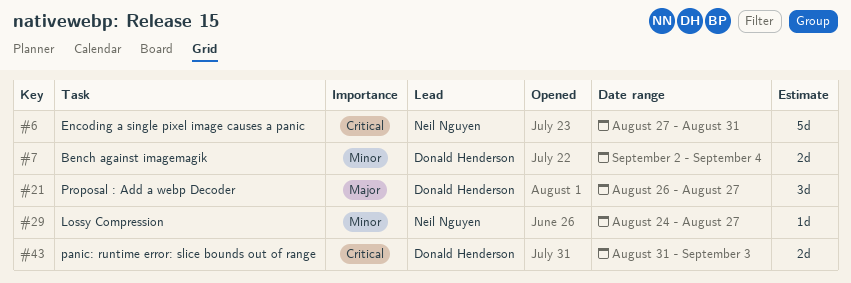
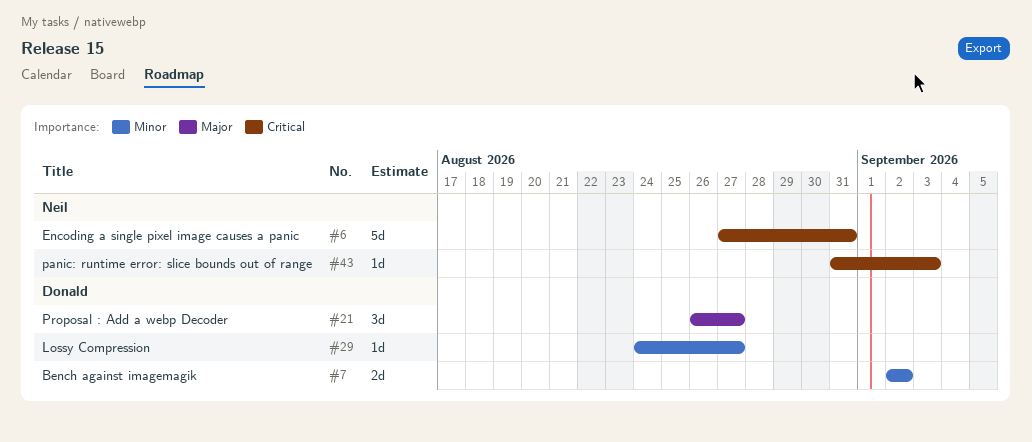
#7, due: Sep 4 -> Sep 2
#29, owner: Neil Nguyen -> Donald Henderson
#43, owner: Donald Henderson -> Neil Nguyen
#43, estimate: 2d -> 1d

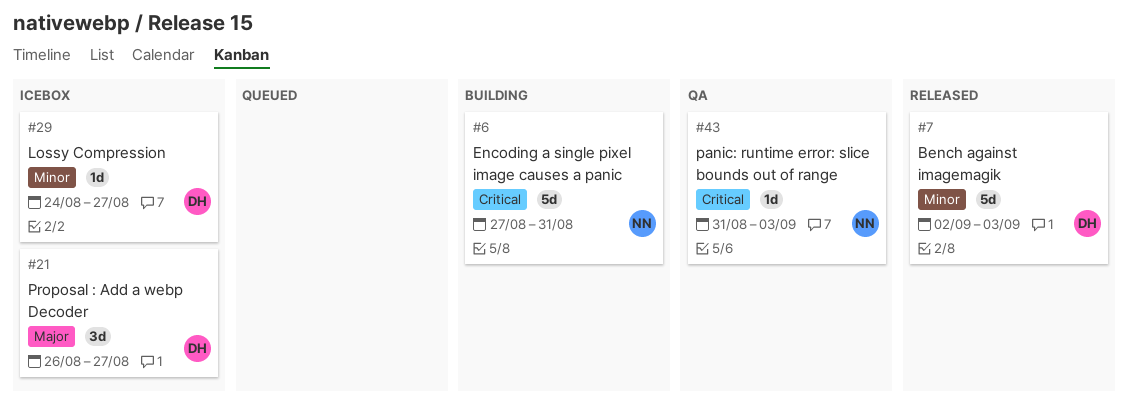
#7, estimate: 2d -> 5d
#7, due: Sep 2 -> Sep 3

